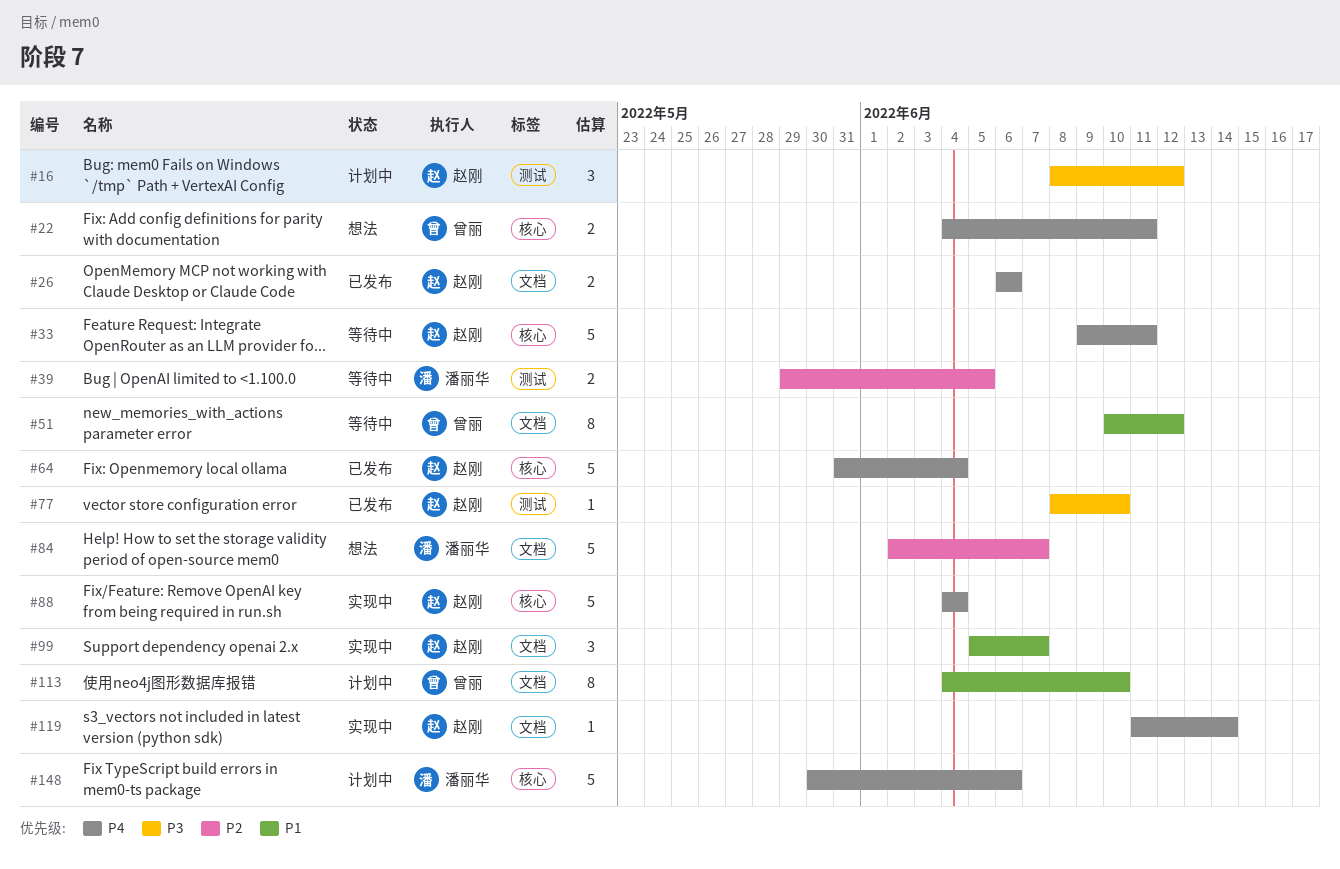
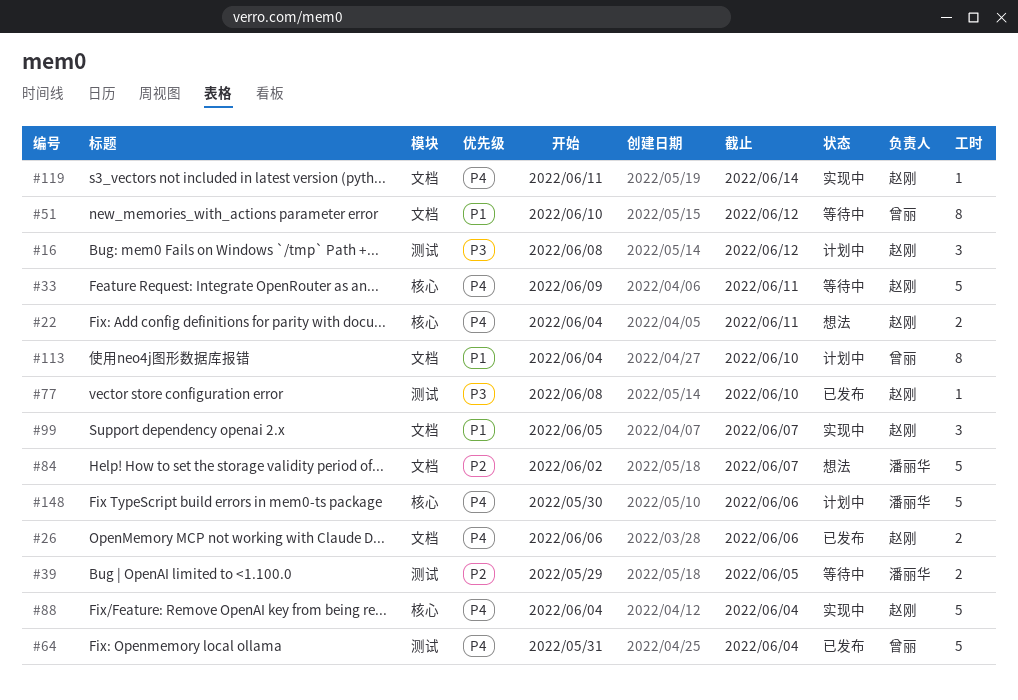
#22, owner: 曾丽 -> 赵刚
#64, owner: 赵刚 -> 曾丽
#64, label: 核心 -> 测试

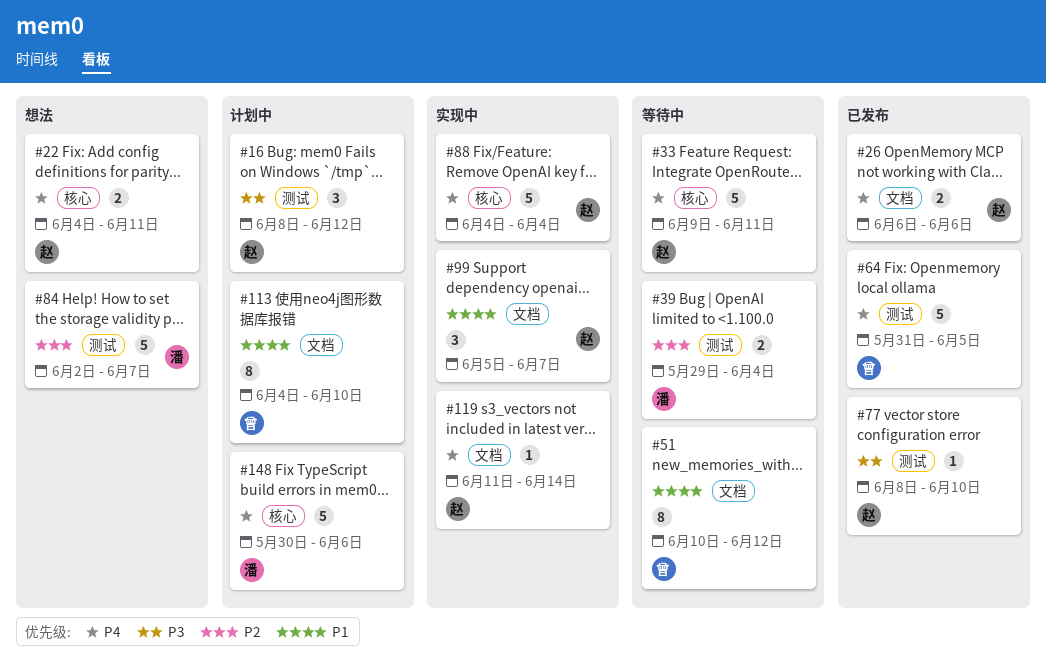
#39, due: Jun 5 -> Jun 4
#64, due: Jun 4 -> Jun 5
#84, label: 文档 -> 测试

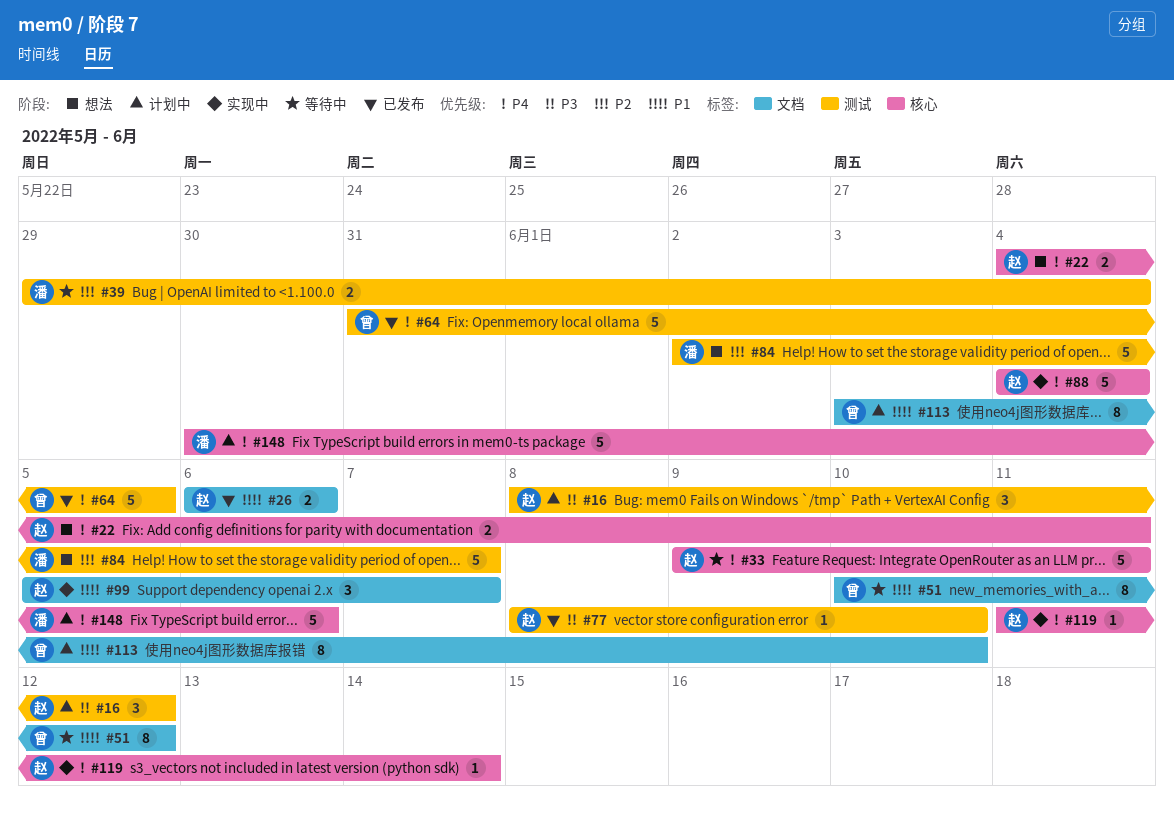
#26, priority: P4 -> P1
#113, start: Jun 4 -> Jun 3
#119, label: 文档 -> 核心

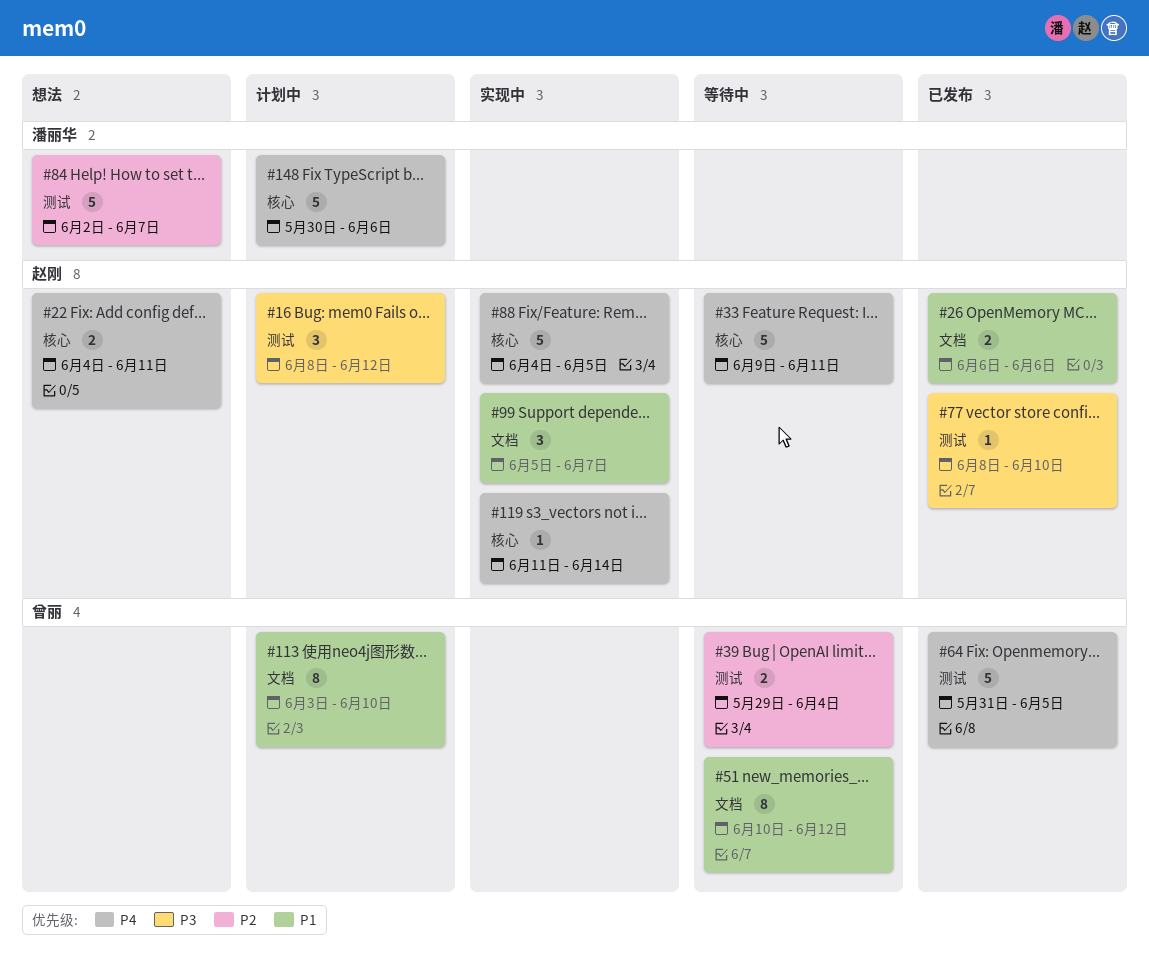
#39, owner: 潘丽华 -> 曾丽
#88, due: Jun 4 -> Jun 5

